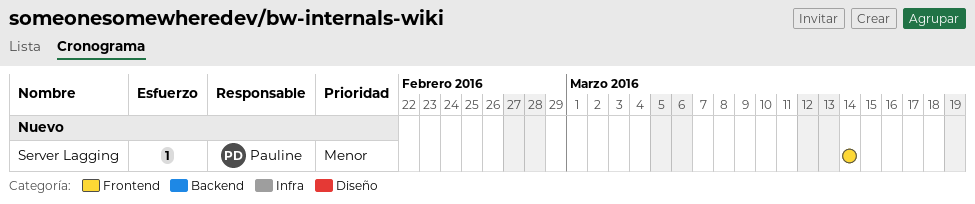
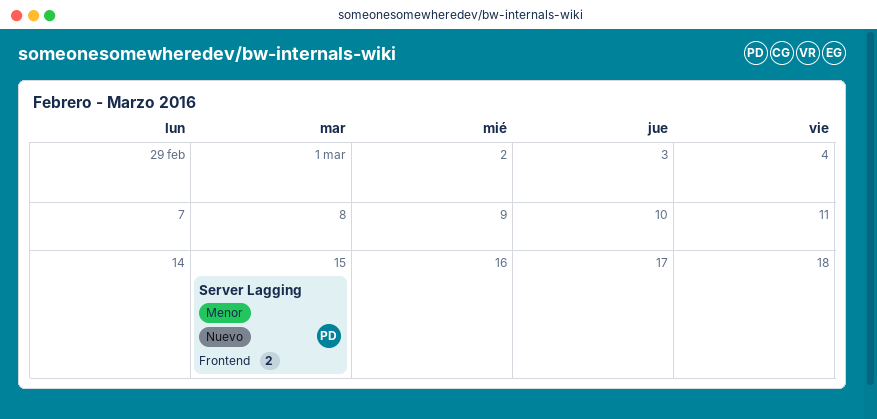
Server Lagging, estimate: 1 -> 2
Server Lagging, due: Mar 14 -> Mar 15

